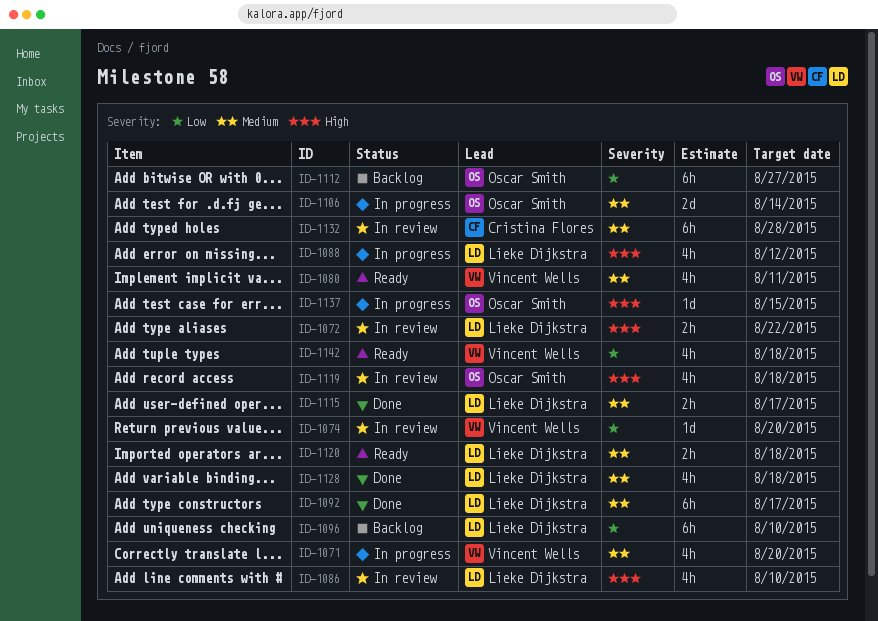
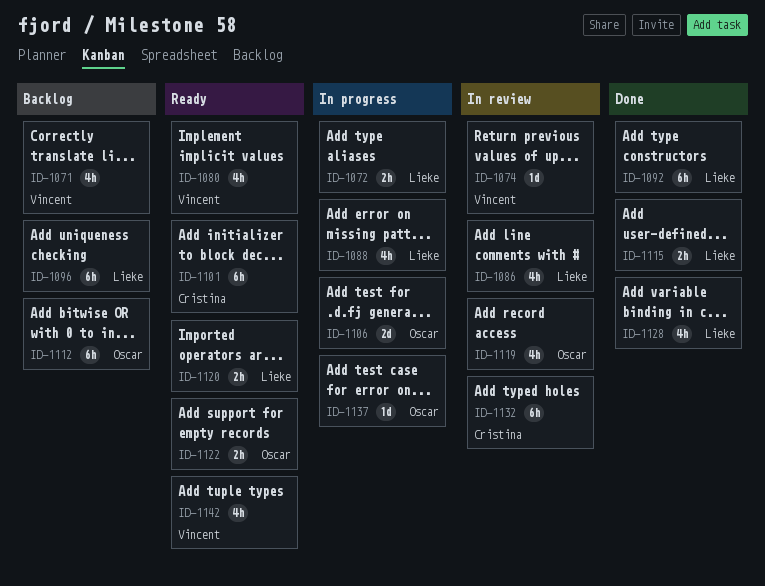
ID-1071, status: In progress -> Backlog
ID-1072, status: In review -> In progress
ID-1101: none -> present
ID-1122: none -> present

